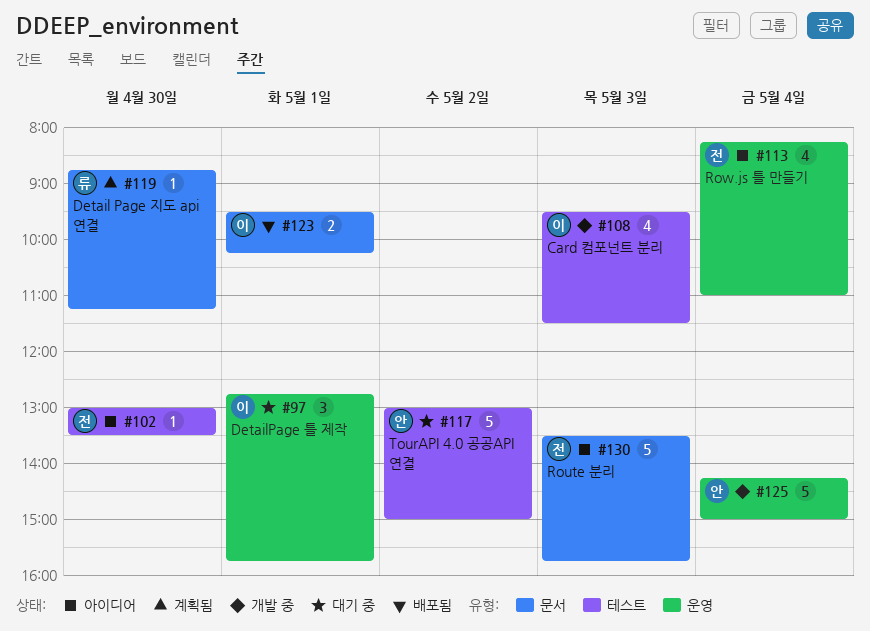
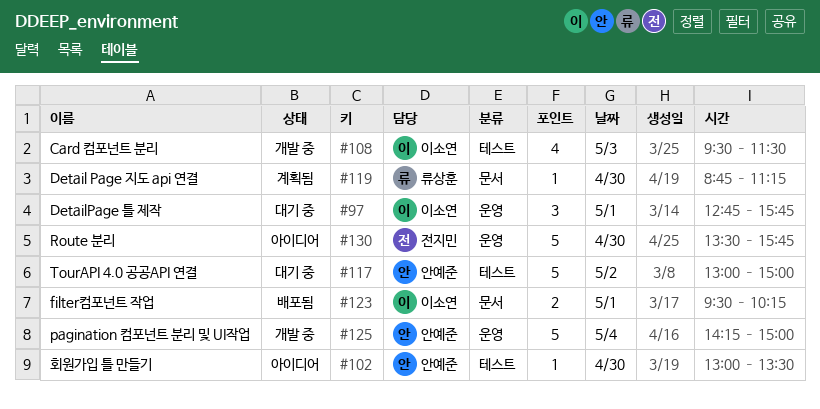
#102, owner: 전지민 -> 안예준
#113: present -> none
#130, label: 문서 -> 운영
#130, day: May 3 -> Apr 30

